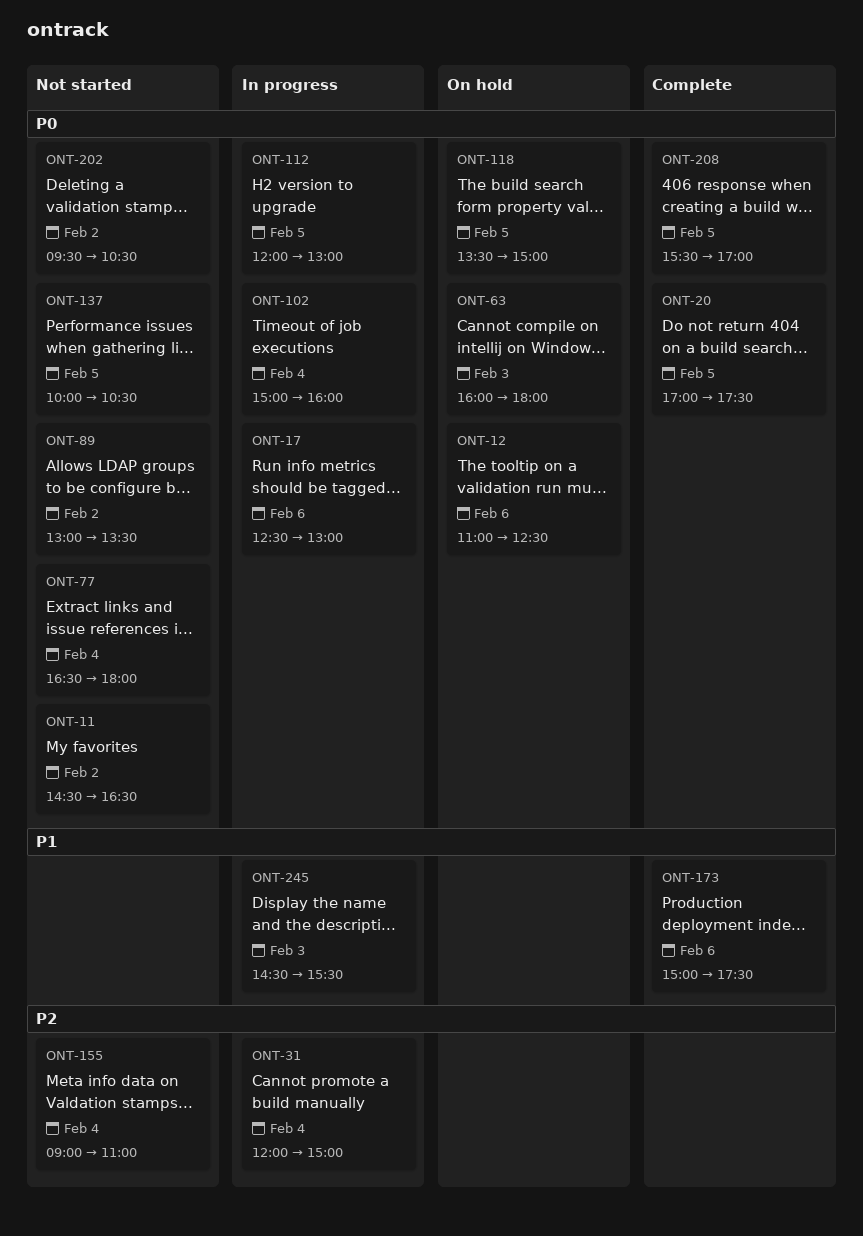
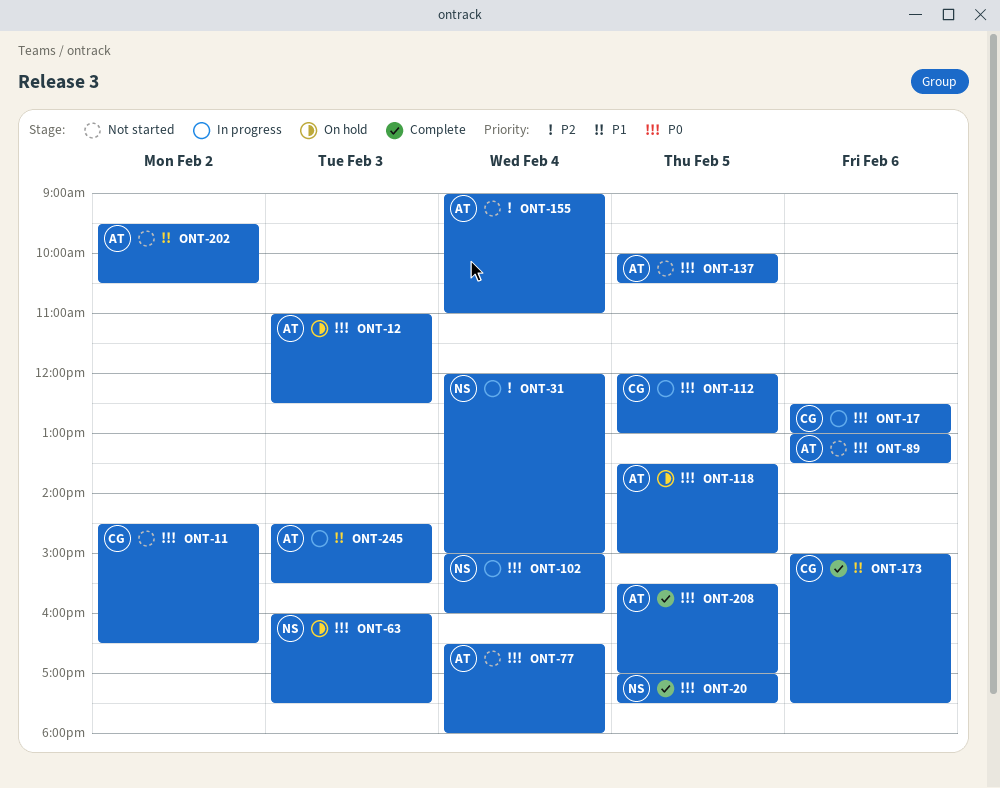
ONT-12, day: Feb 6 -> Feb 3
ONT-63, ends: 18:00 -> 17:30
ONT-89, day: Feb 2 -> Feb 6
ONT-202, priority: P0 -> P1

